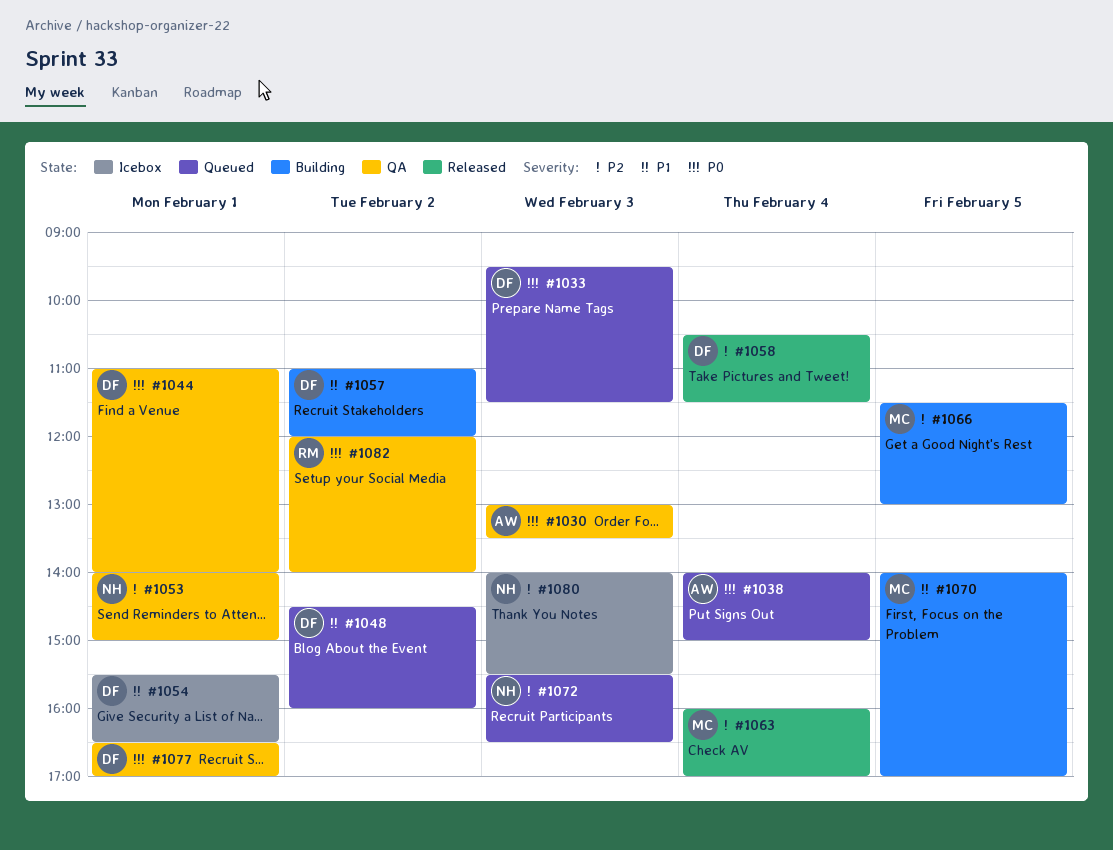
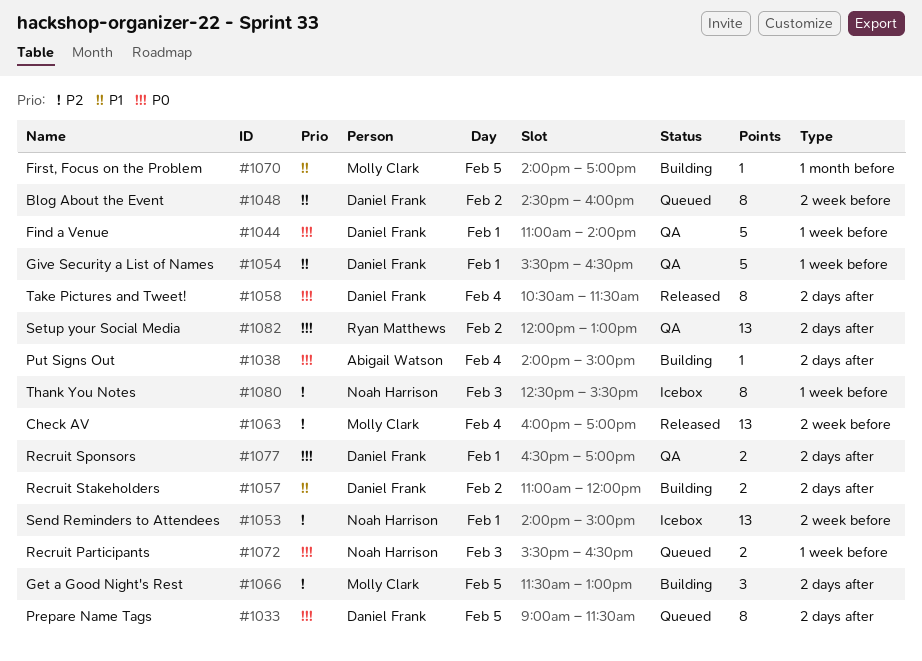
#1030: present -> none
#1033, day: Feb 3 -> Feb 5
#1033, begins: 09:30 -> 09:00
#1038, status: Queued -> Building
#1053, status: QA -> Icebox
#1054, status: Icebox -> QA
#1058, priority: P2 -> P0
#1072, priority: P2 -> P0
#1080, begins: 14:00 -> 12:30
#1082, ends: 14:00 -> 13:00

